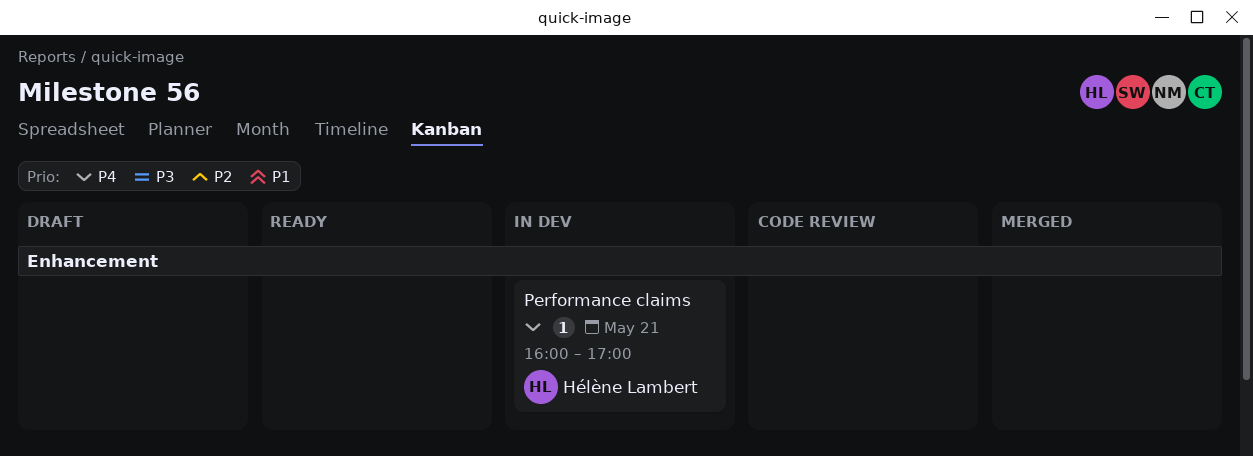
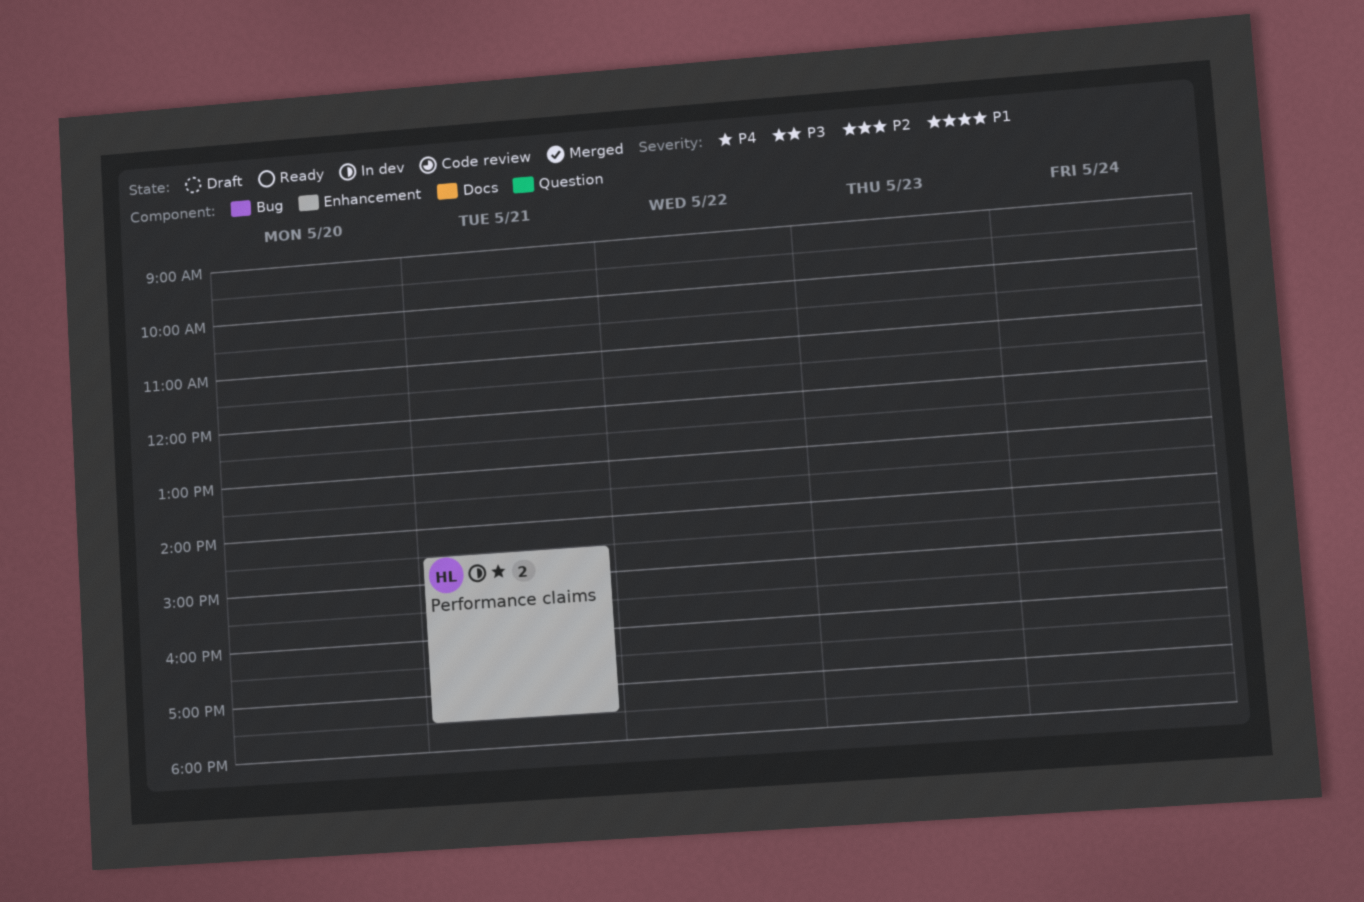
Performance claims, estimate: 1 -> 2
Performance claims, begins: 16:00 -> 14:30
Performance claims, ends: 17:00 -> 17:30

